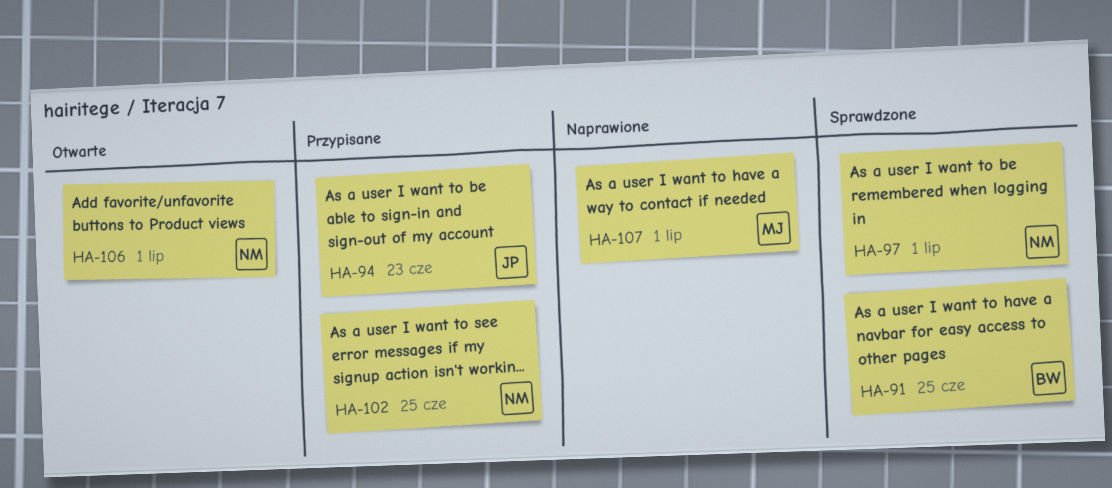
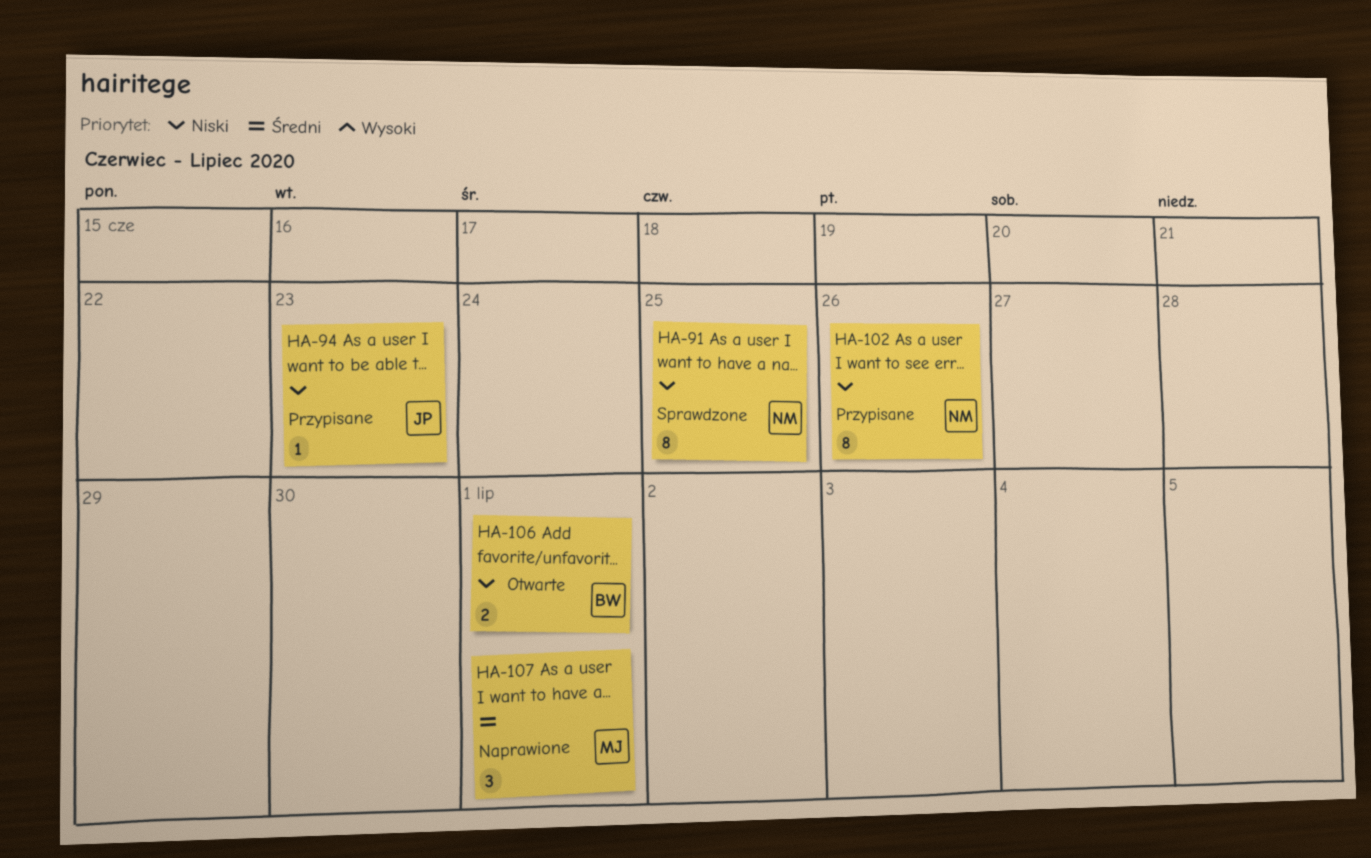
HA-91, owner: BW -> NM
HA-97: present -> none
HA-102, due: Jun 25 -> Jun 26
HA-106, owner: NM -> BW

